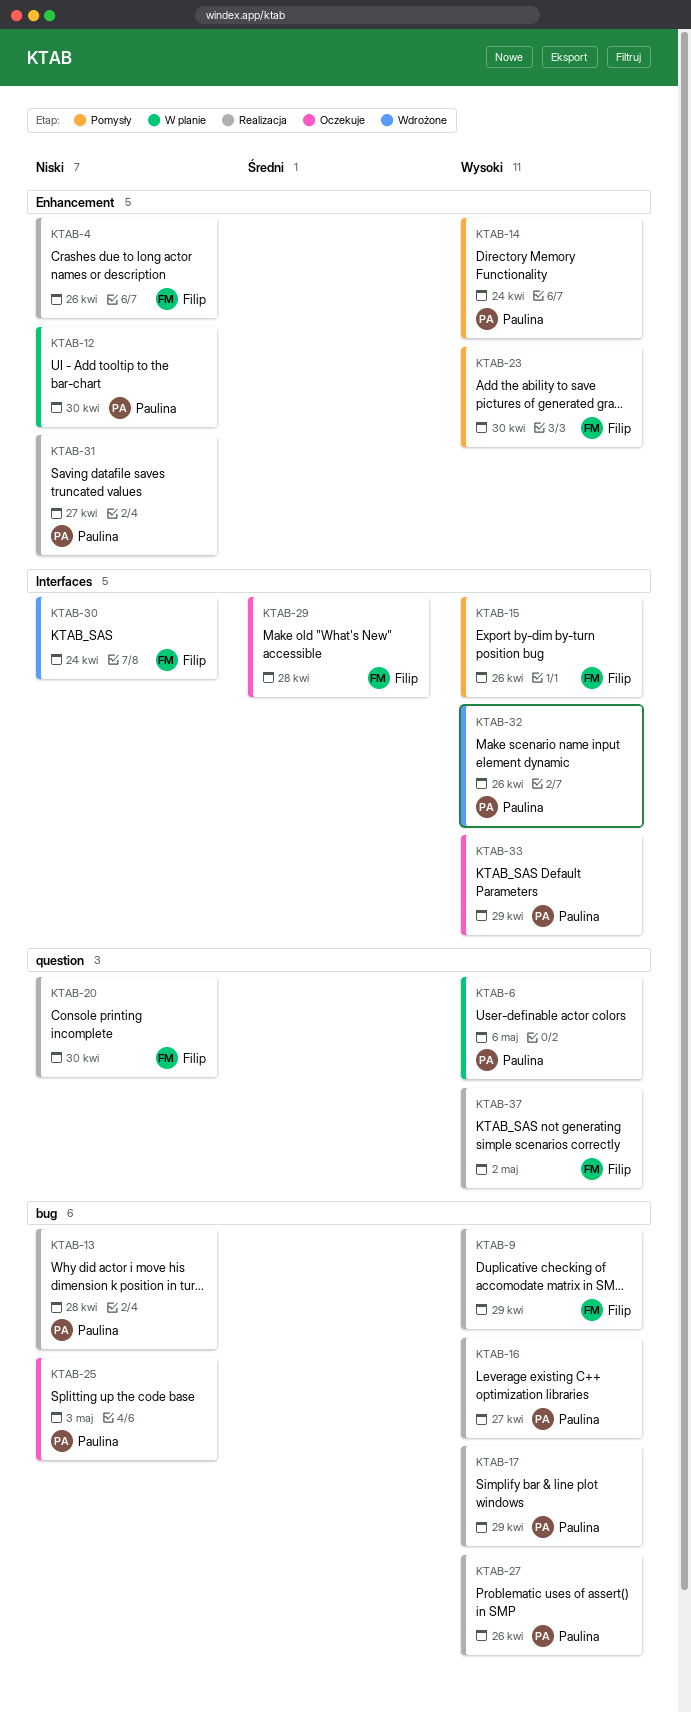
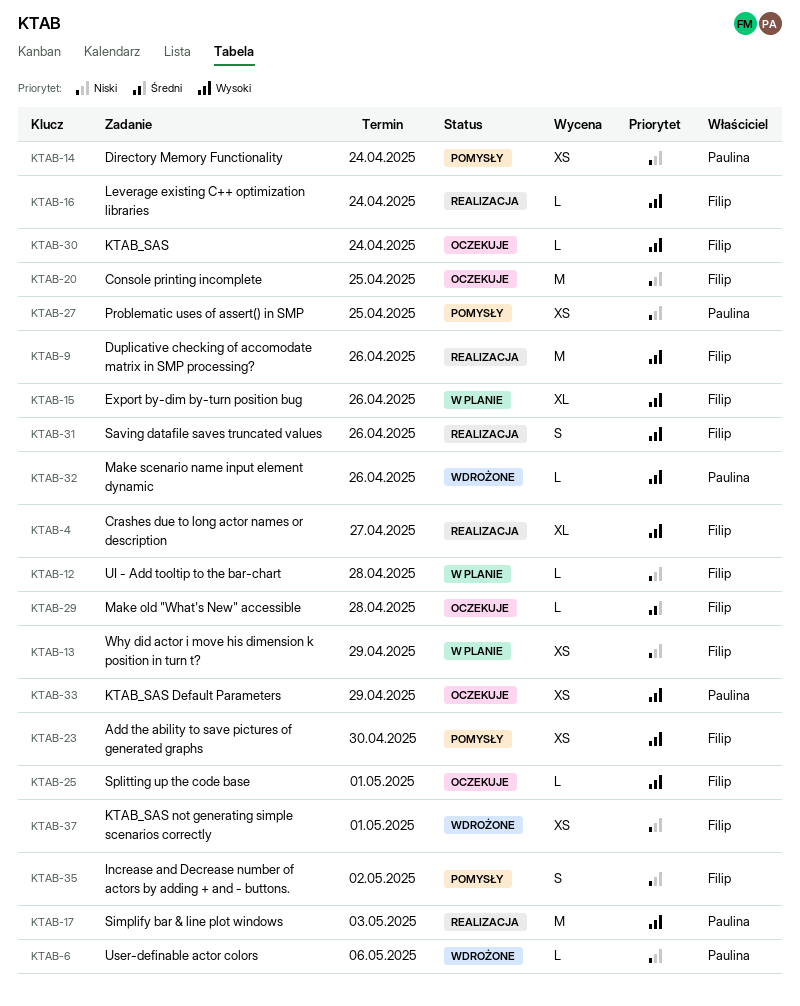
KTAB-4, priority: Niski -> Wysoki
KTAB-4, due: Apr 26 -> Apr 27
KTAB-6, status: W planie -> Wdrożone
KTAB-6, priority: Wysoki -> Niski
KTAB-9, due: Apr 29 -> Apr 26
KTAB-12, owner: Paulina -> Filip
KTAB-12, due: Apr 30 -> Apr 28
KTAB-13, status: Realizacja -> W planie
KTAB-13, owner: Paulina -> Filip
KTAB-13, due: Apr 28 -> Apr 29
KTAB-14, priority: Wysoki -> Niski
KTAB-15, status: Pomysły -> W planie
KTAB-16, owner: Paulina -> Filip
KTAB-16, due: Apr 27 -> Apr 24
KTAB-17, due: Apr 29 -> May 3
KTAB-20, status: Realizacja -> Oczekuje
KTAB-20, due: Apr 30 -> Apr 25
KTAB-25, owner: Paulina -> Filip
KTAB-25, priority: Niski -> Wysoki
KTAB-25, due: May 3 -> May 1
KTAB-27, status: Realizacja -> Pomysły
KTAB-27, priority: Wysoki -> Niski
KTAB-27, due: Apr 26 -> Apr 25
KTAB-30, status: Wdrożone -> Oczekuje
KTAB-30, priority: Niski -> Wysoki
KTAB-31, owner: Paulina -> Filip
KTAB-31, priority: Niski -> Wysoki
KTAB-31, due: Apr 27 -> Apr 26
KTAB-35: none -> present
KTAB-37, status: Realizacja -> Wdrożone
KTAB-37, priority: Wysoki -> Niski
KTAB-37, due: May 2 -> May 1

